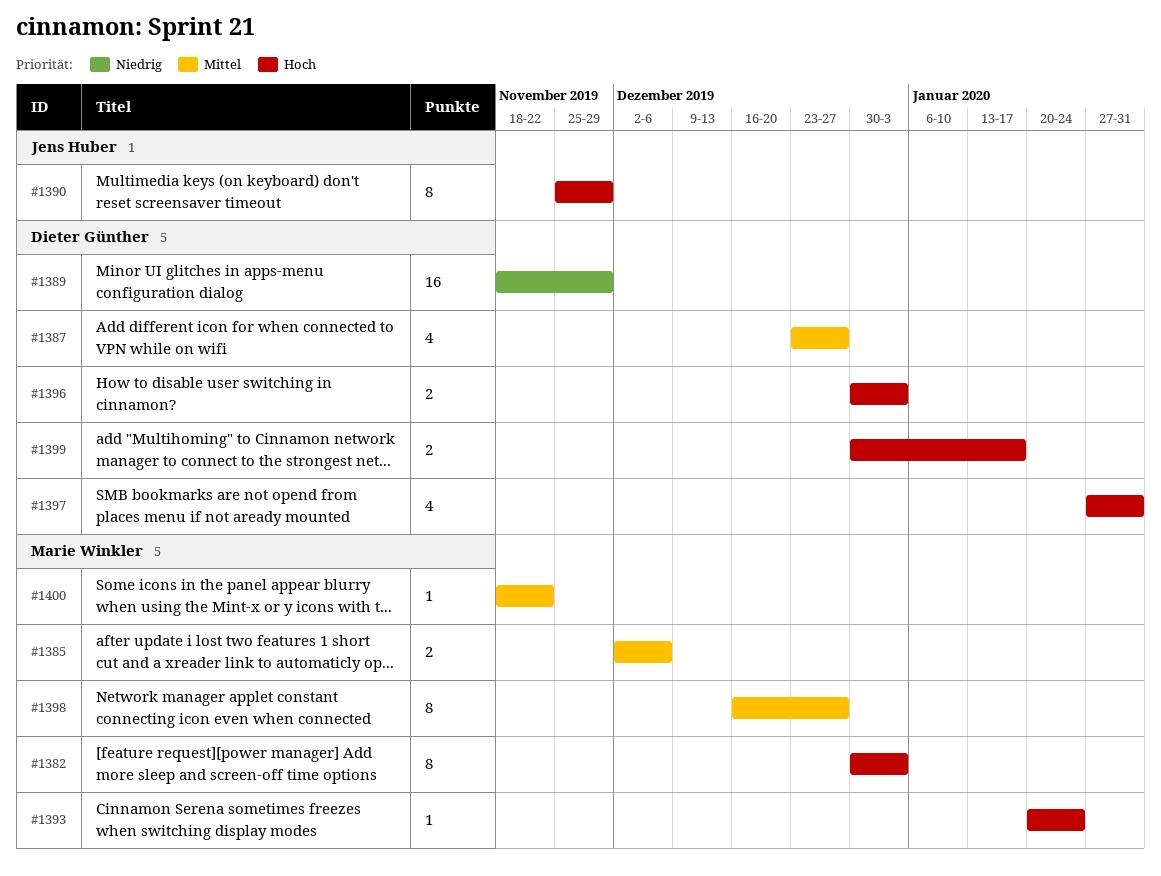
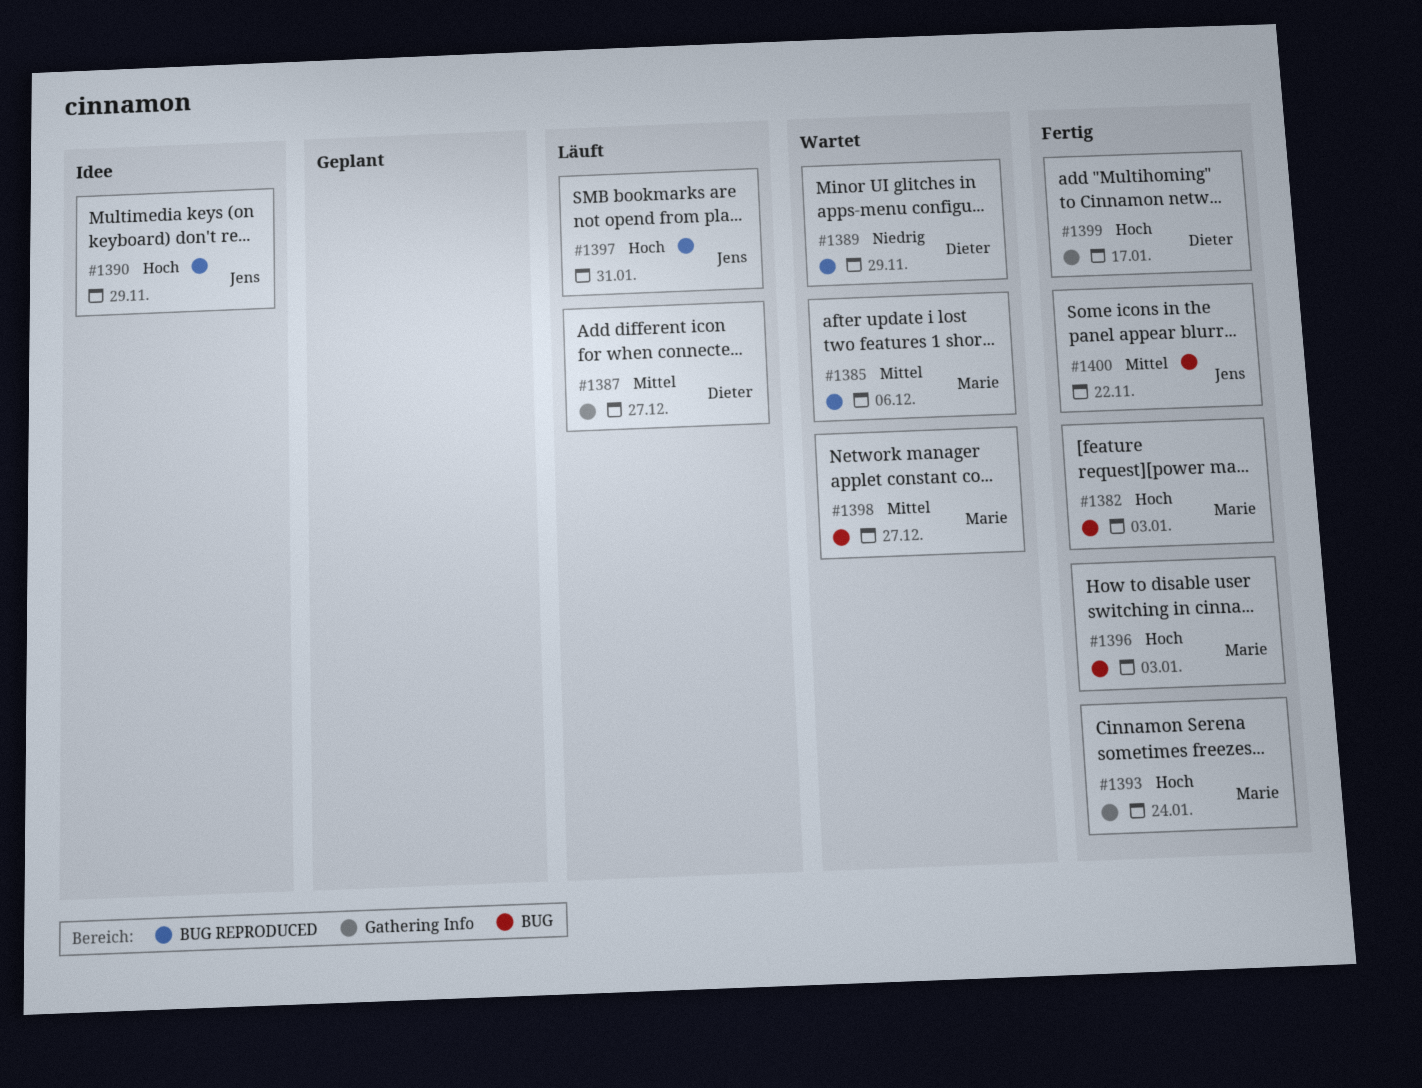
#1396, owner: Dieter Günther -> Marie Winkler
#1397, owner: Dieter Günther -> Jens Huber
#1400, owner: Marie Winkler -> Jens Huber

